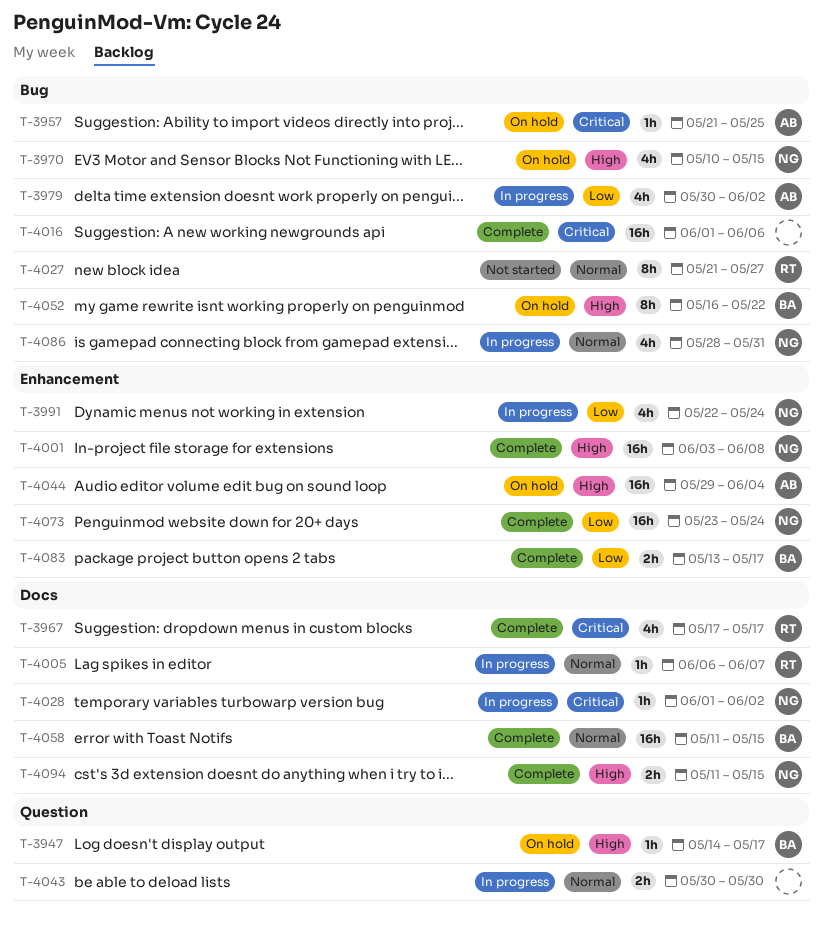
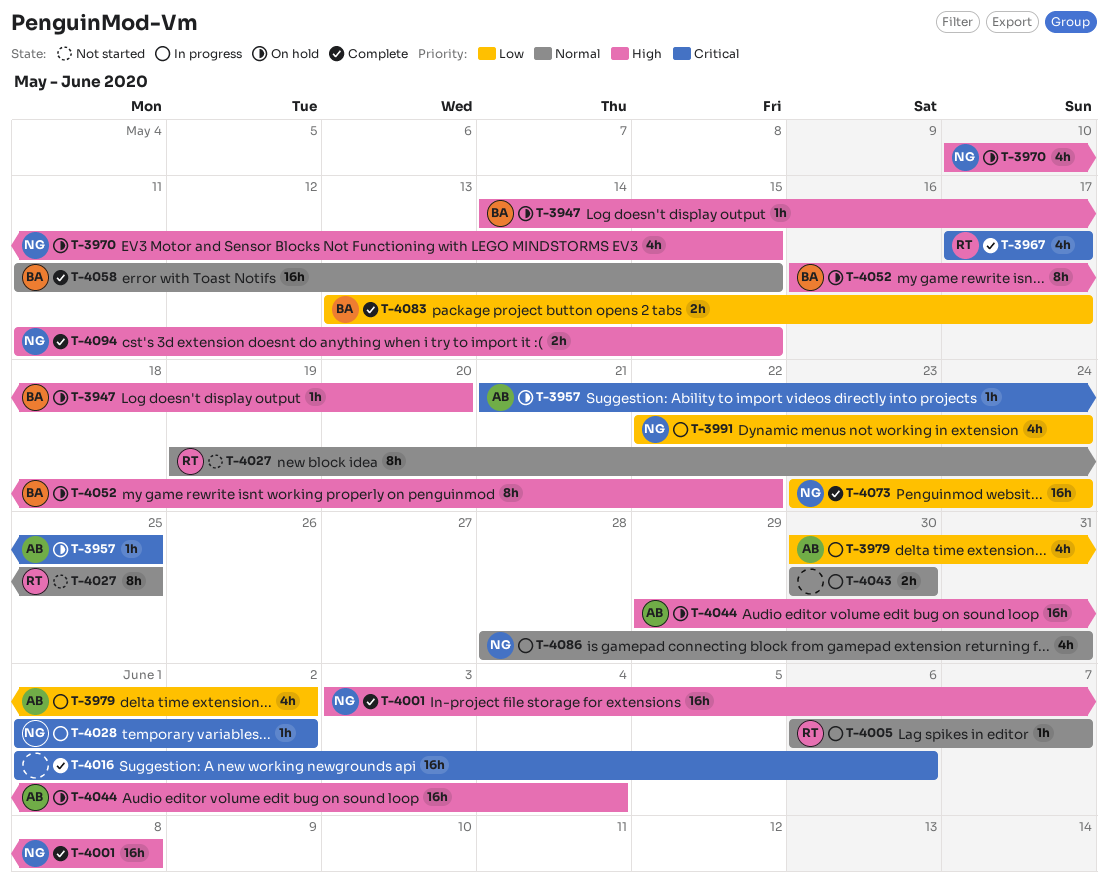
T-3947, due: May 17 -> May 20
T-4027, start: May 21 -> May 19
T-4027, due: May 27 -> May 25

